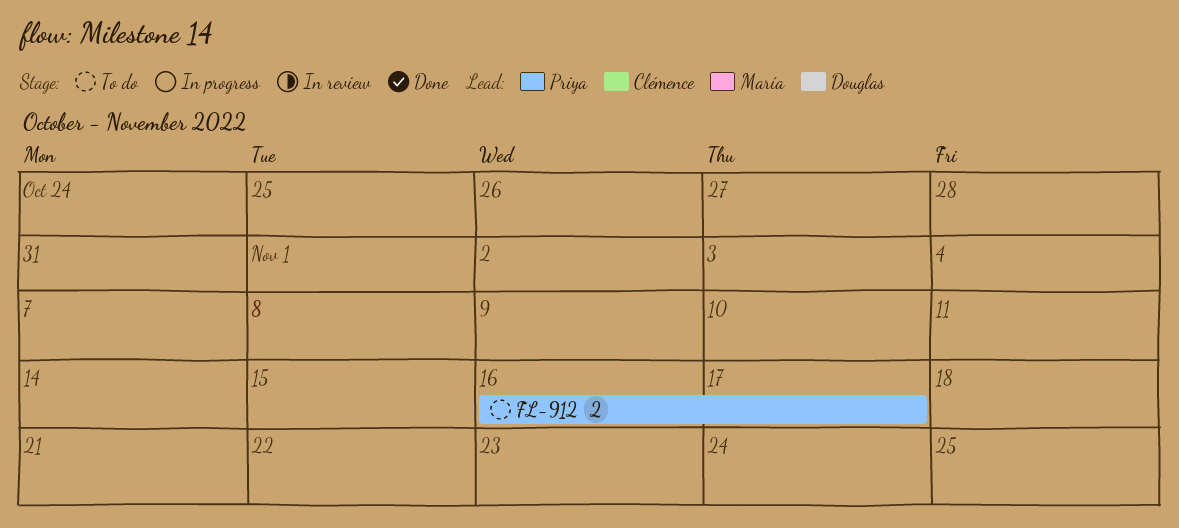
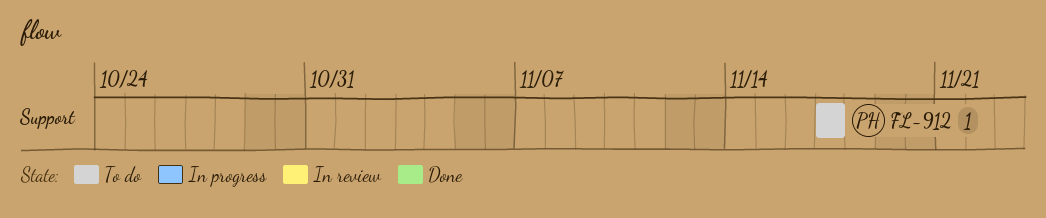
FL-912, estimate: 2 -> 1
FL-912, start: Nov 16 -> Nov 17

